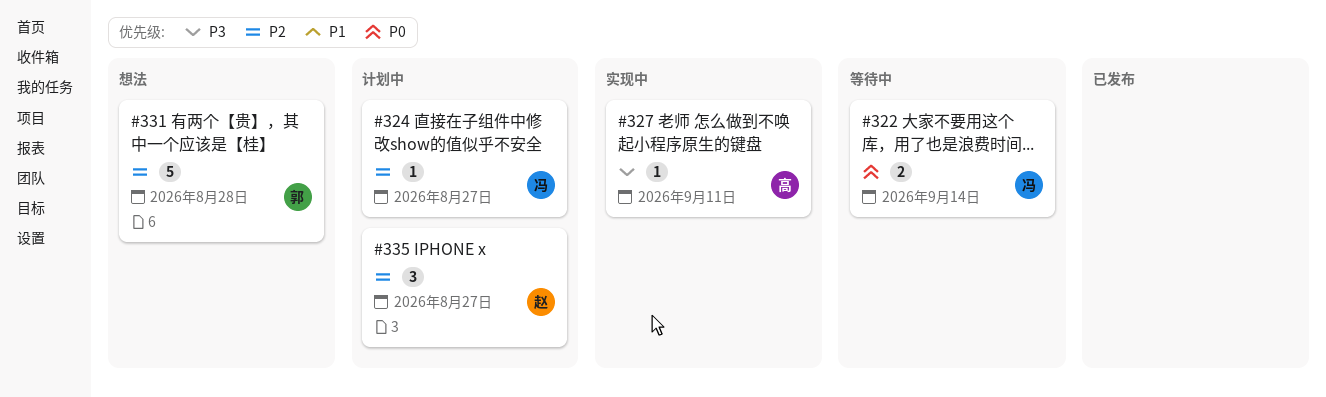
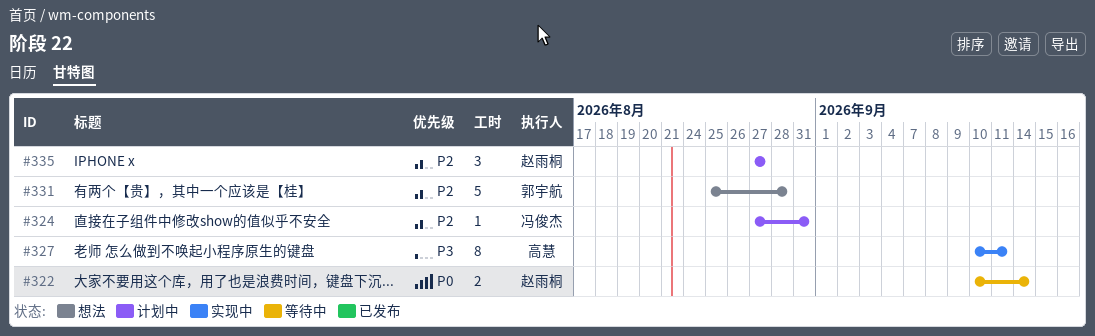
#322, owner: 冯俊杰 -> 赵雨桐
#324, due: Aug 27 -> Aug 31
#327, estimate: 1 -> 8

